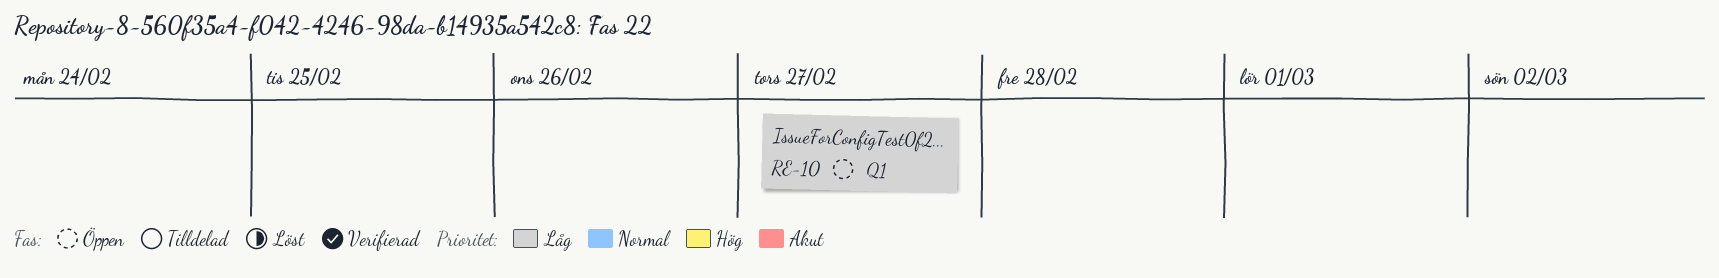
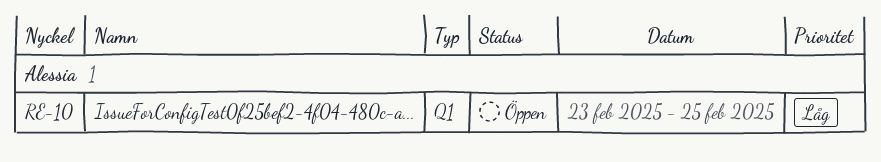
RE-10, due: Feb 27 -> Feb 25

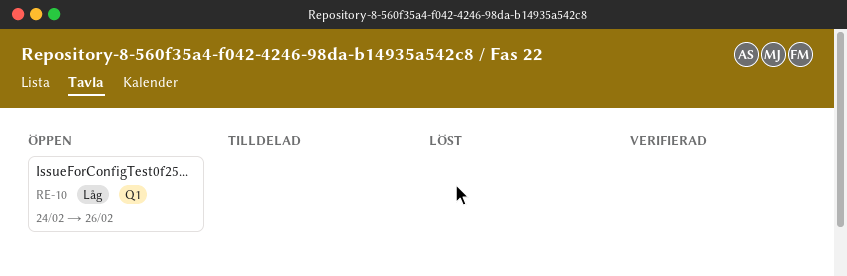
RE-10, start: Feb 23 -> Feb 24
RE-10, due: Feb 25 -> Feb 26

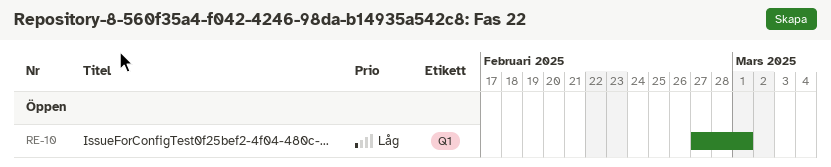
RE-10, start: Feb 24 -> Feb 27
RE-10, due: Feb 26 -> Mar 1

